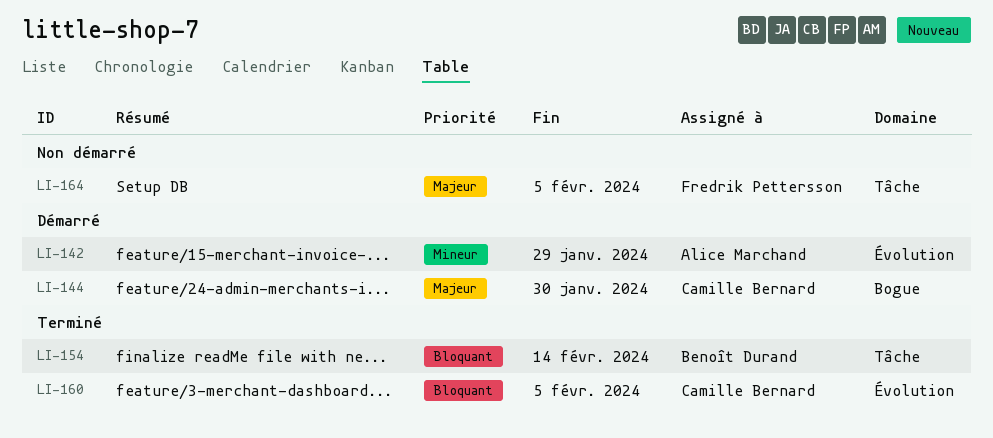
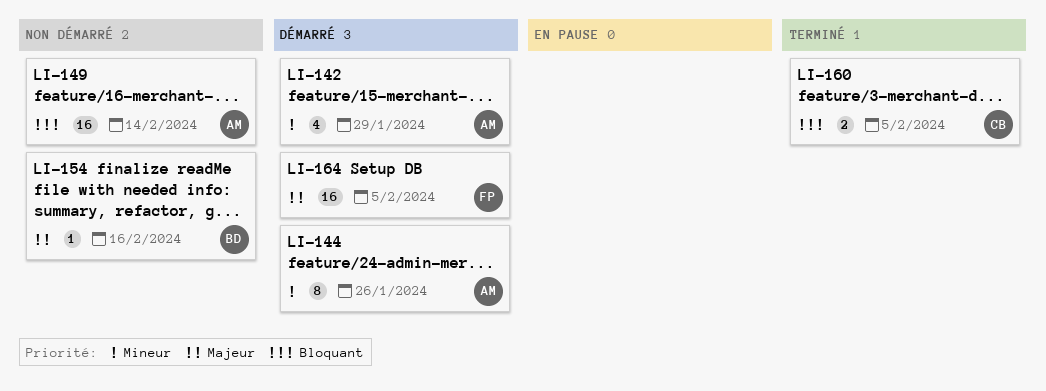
LI-144, owner: Camille Bernard -> Alice Marchand
LI-144, priority: Majeur -> Mineur
LI-144, due: Jan 30 -> Jan 26
LI-149: none -> present
LI-154, status: Terminé -> Non démarré
LI-154, priority: Bloquant -> Majeur
LI-154, due: Feb 14 -> Feb 16
LI-164, status: Non démarré -> Démarré

